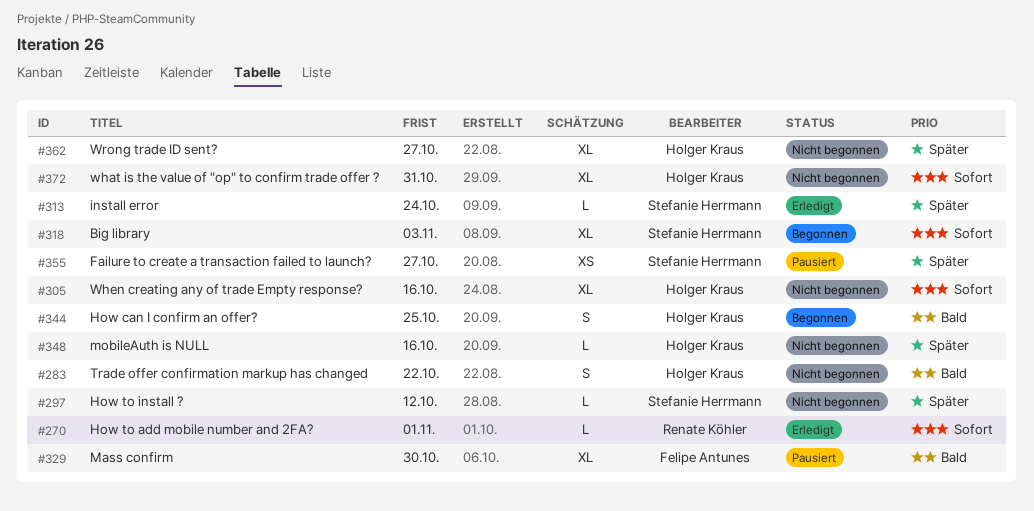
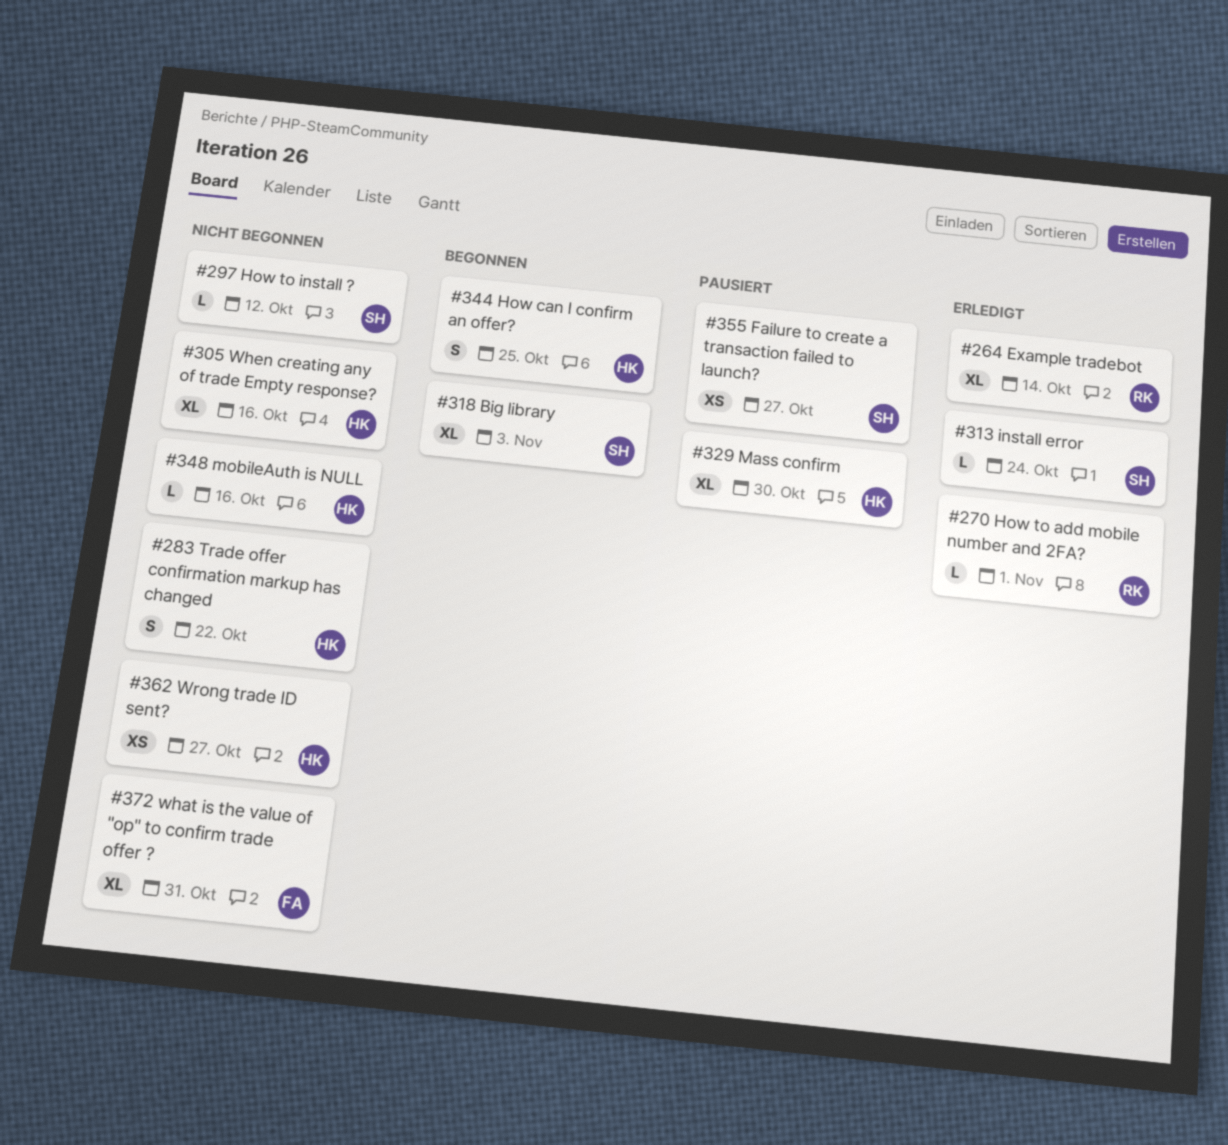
#264: none -> present
#329, owner: Felipe Antunes -> Holger Kraus
#362, estimate: XL -> XS
#372, owner: Holger Kraus -> Felipe Antunes

